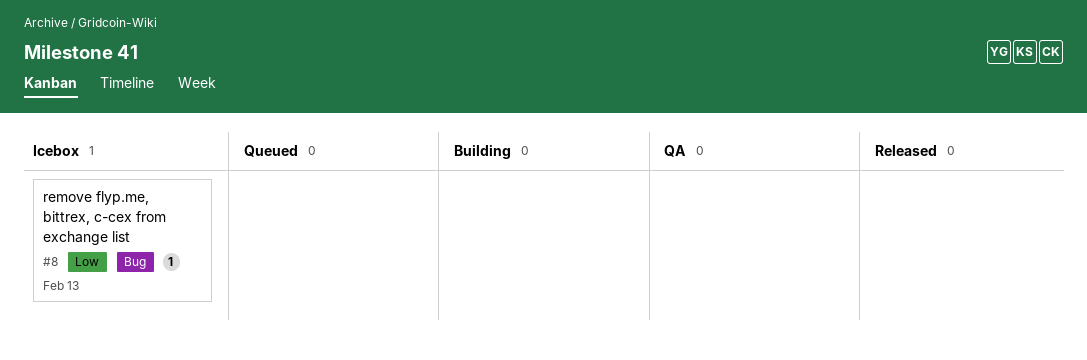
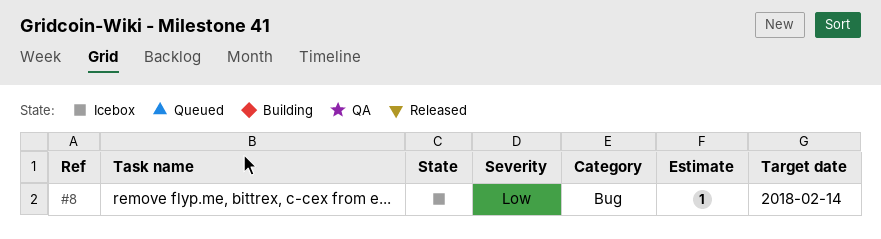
#8, due: Feb 13 -> Feb 14

